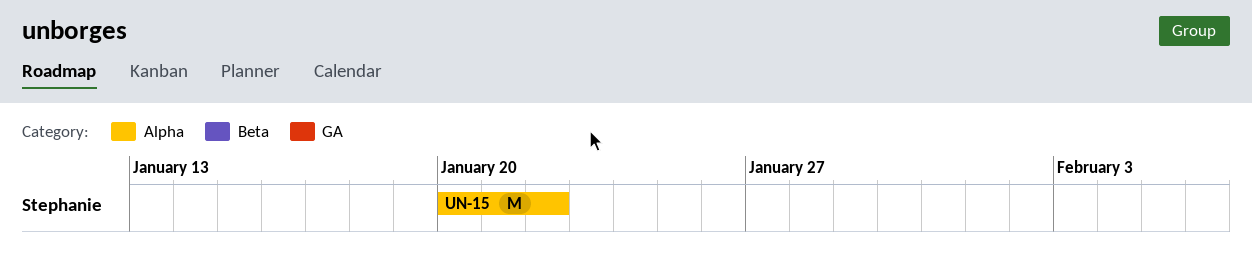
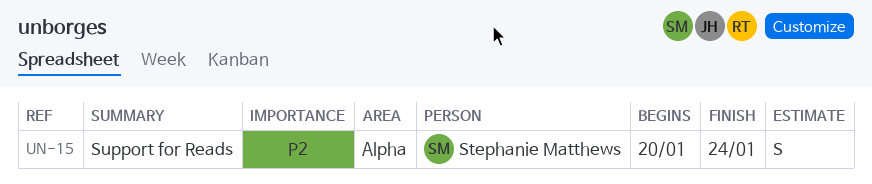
UN-15, estimate: M -> S
UN-15, due: Jan 22 -> Jan 24

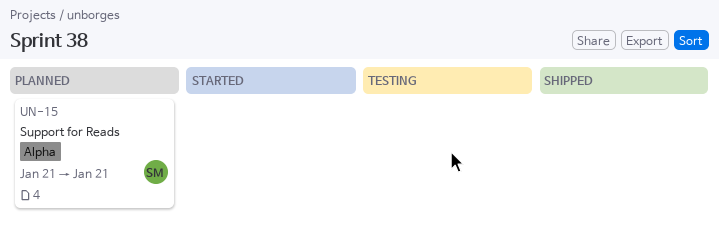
UN-15, start: Jan 20 -> Jan 21
UN-15, due: Jan 24 -> Jan 21

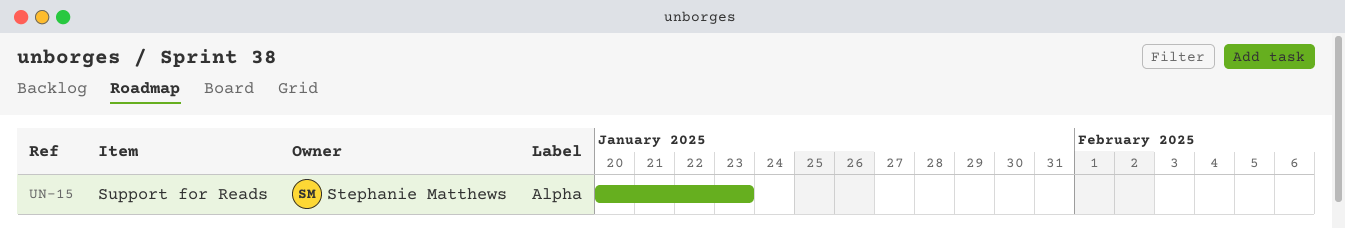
UN-15, start: Jan 21 -> Jan 20
UN-15, due: Jan 21 -> Jan 23

